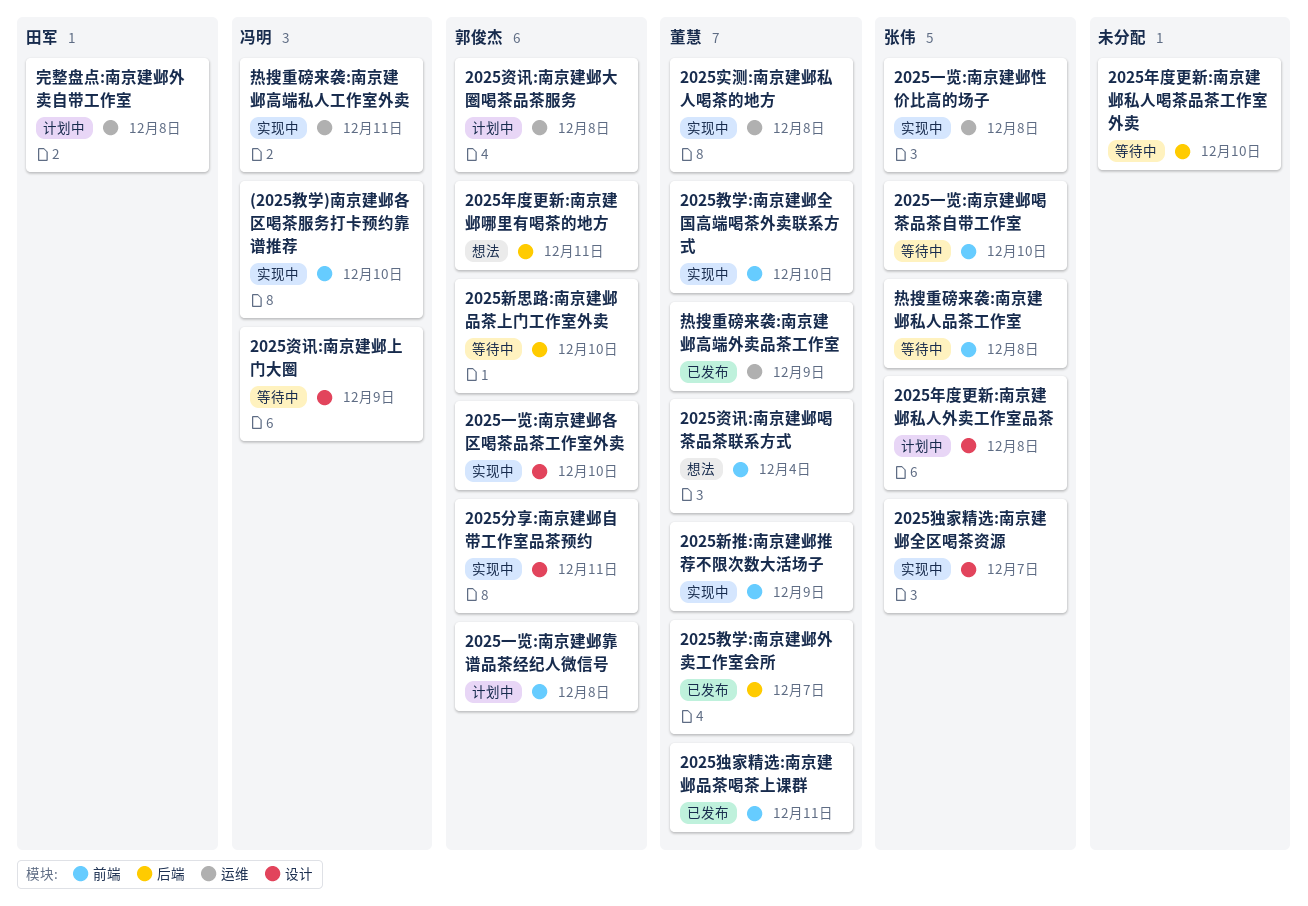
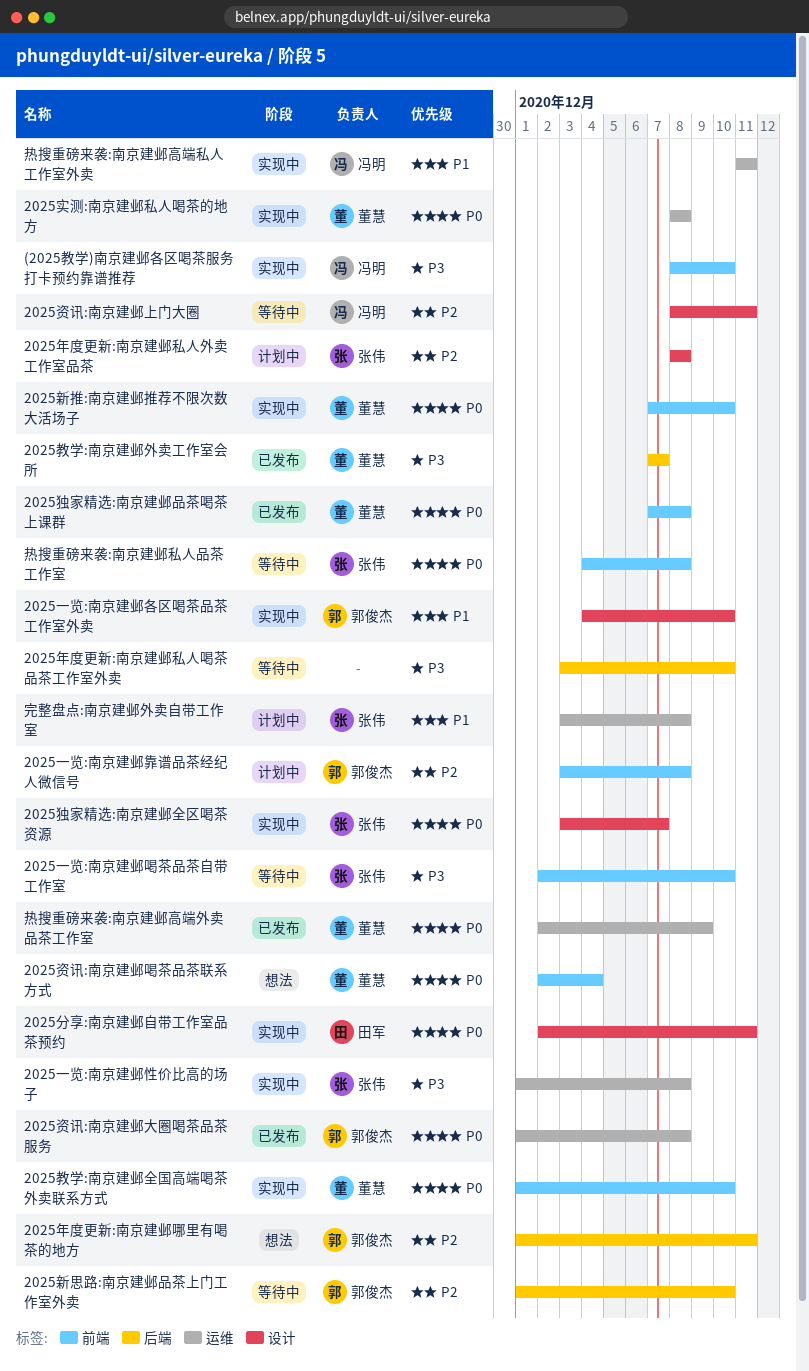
2025分享:南京建邺自带工作室品茶预约, owner: 郭俊杰 -> 田军
2025新推:南京建邺推荐不限次数大活场子, due: Dec 9 -> Dec 10
2025独家精选:南京建邺品茶喝茶上课群, due: Dec 11 -> Dec 8
2025资讯:南京建邺上门大圈, due: Dec 9 -> Dec 11
2025资讯:南京建邺大圈喝茶品茶服务, status: 计划中 -> 已发布
完整盘点:南京建邺外卖自带工作室, owner: 田军 -> 张伟

